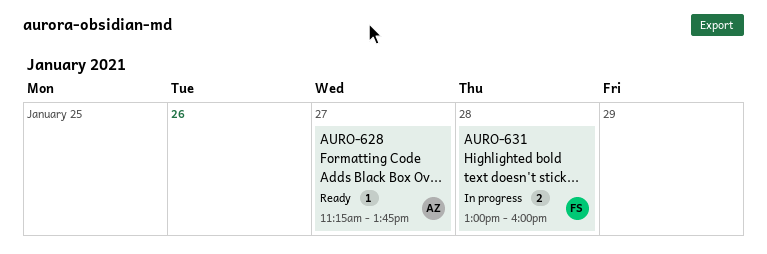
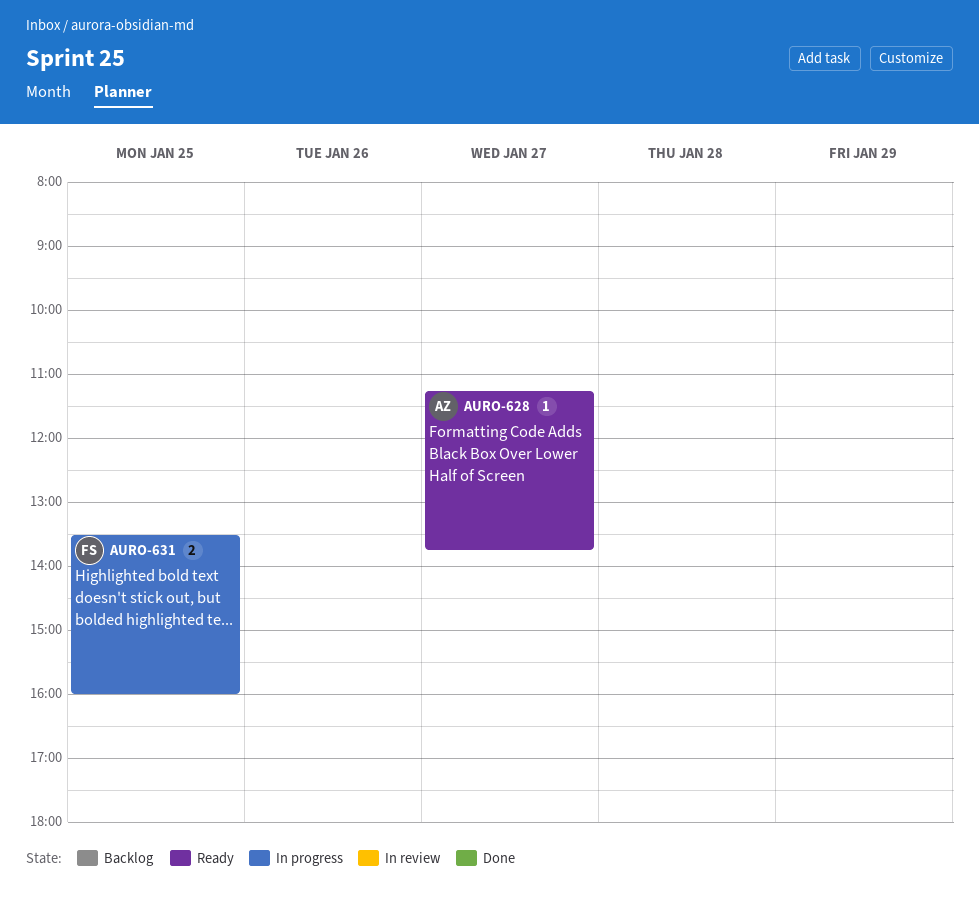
AURO-631, day: Jan 28 -> Jan 25
AURO-631, begins: 13:00 -> 13:30

